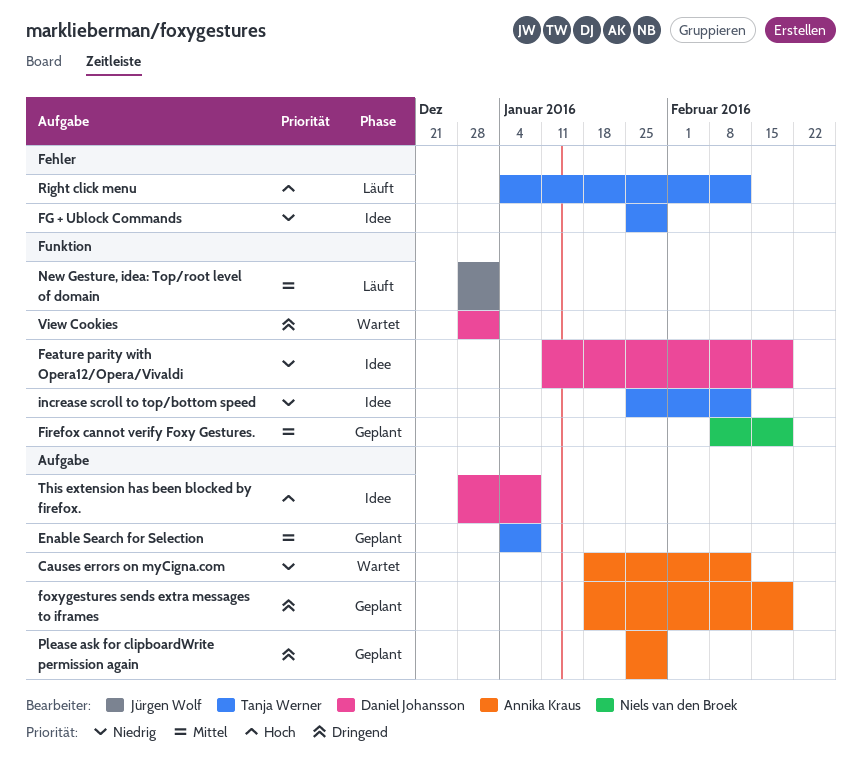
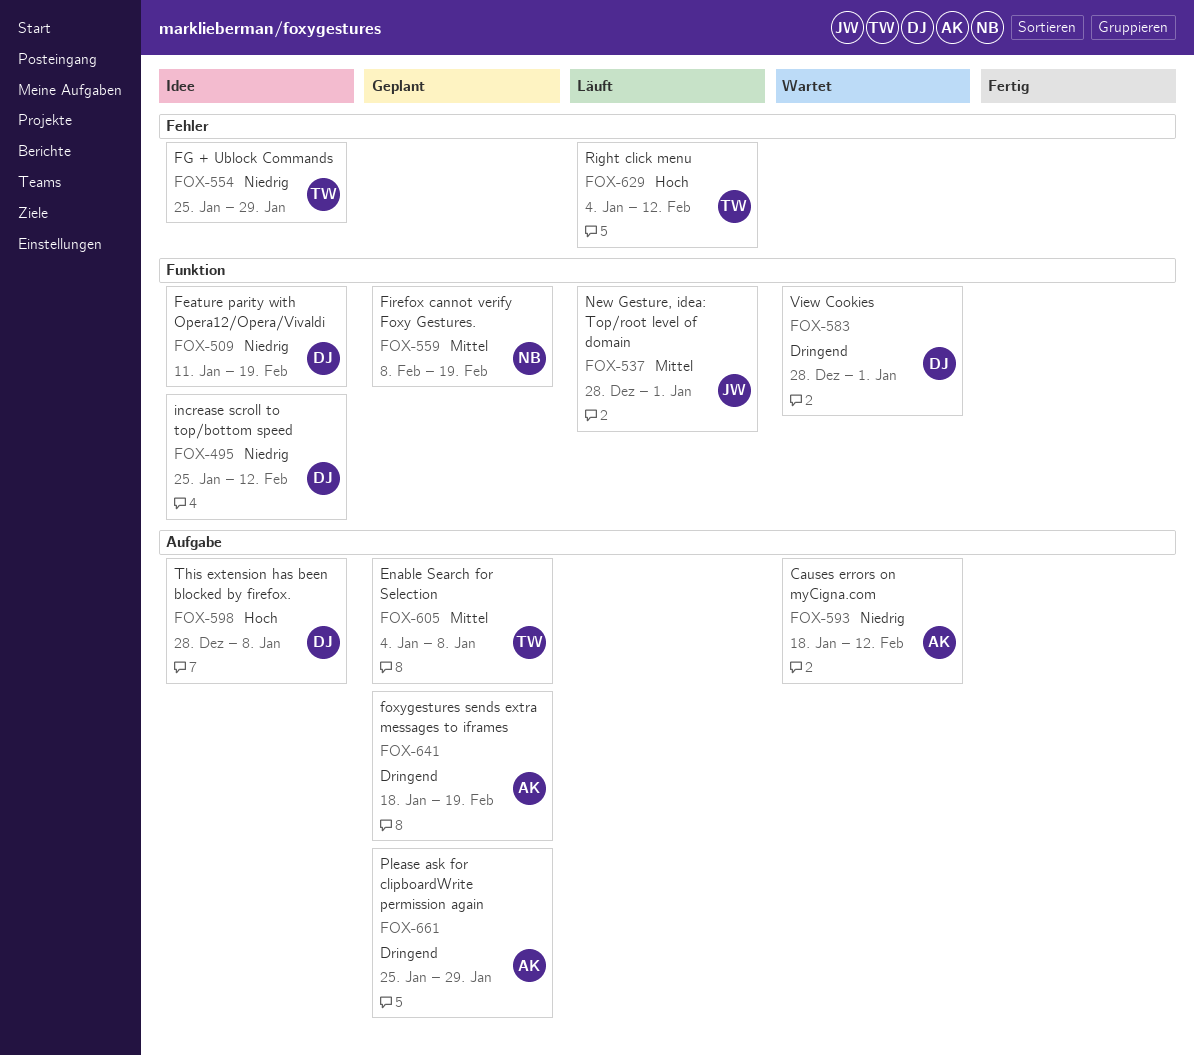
increase scroll to top/bottom speed, owner: Tanja Werner -> Daniel Johansson

